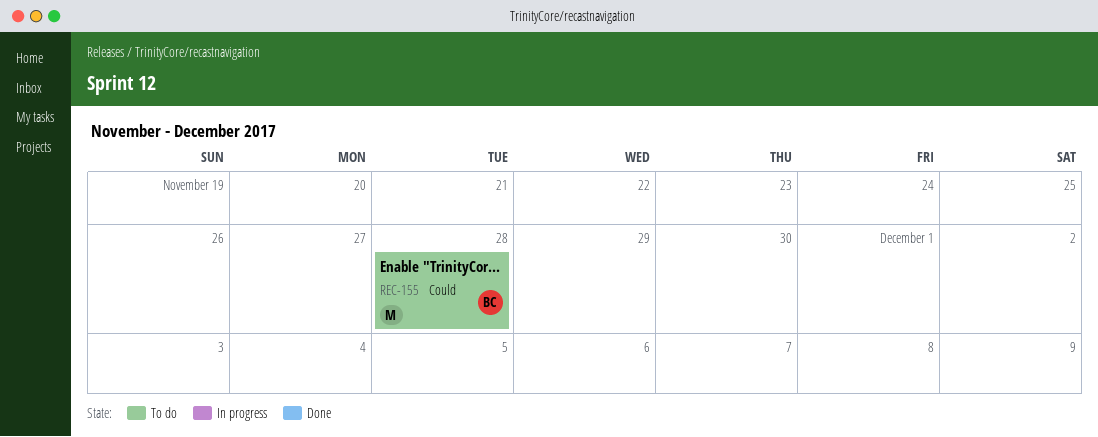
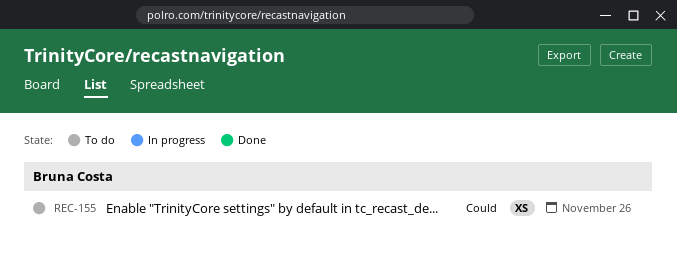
REC-155, estimate: M -> XS
REC-155, due: Nov 28 -> Nov 26

